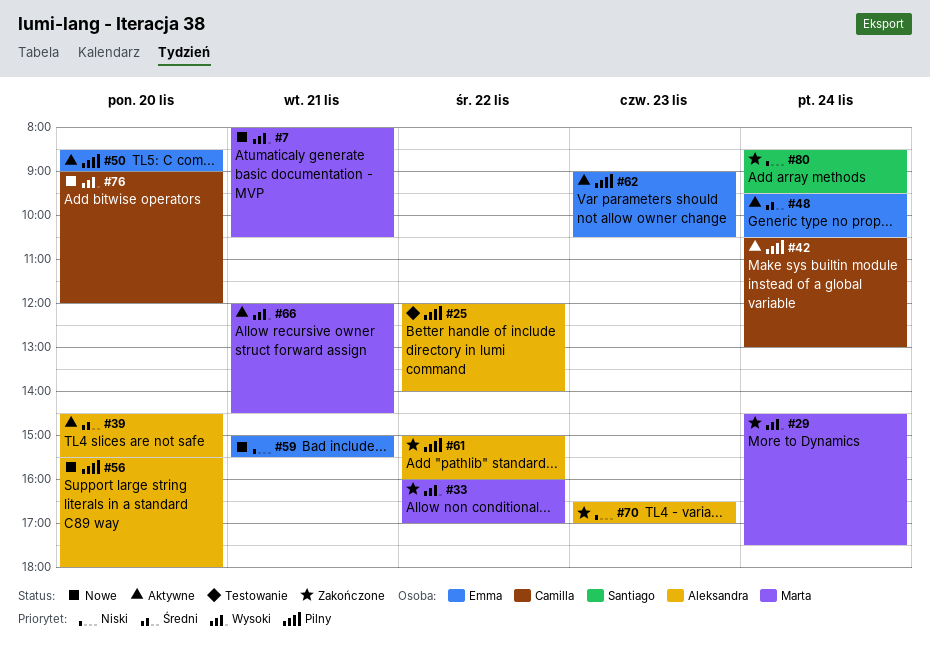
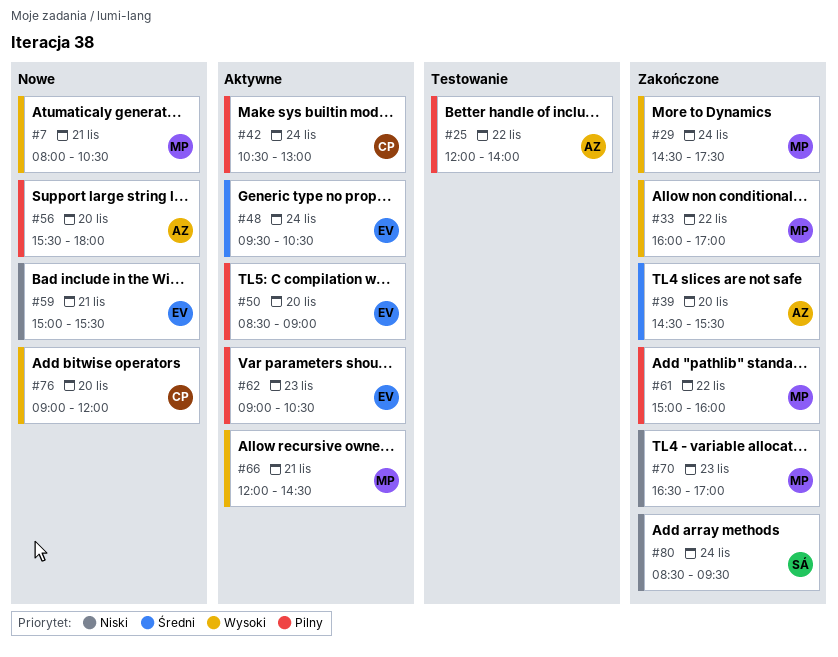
#39, status: Aktywne -> Zakończone
#61, owner: Aleksandra -> Marta
#70, owner: Aleksandra -> Marta

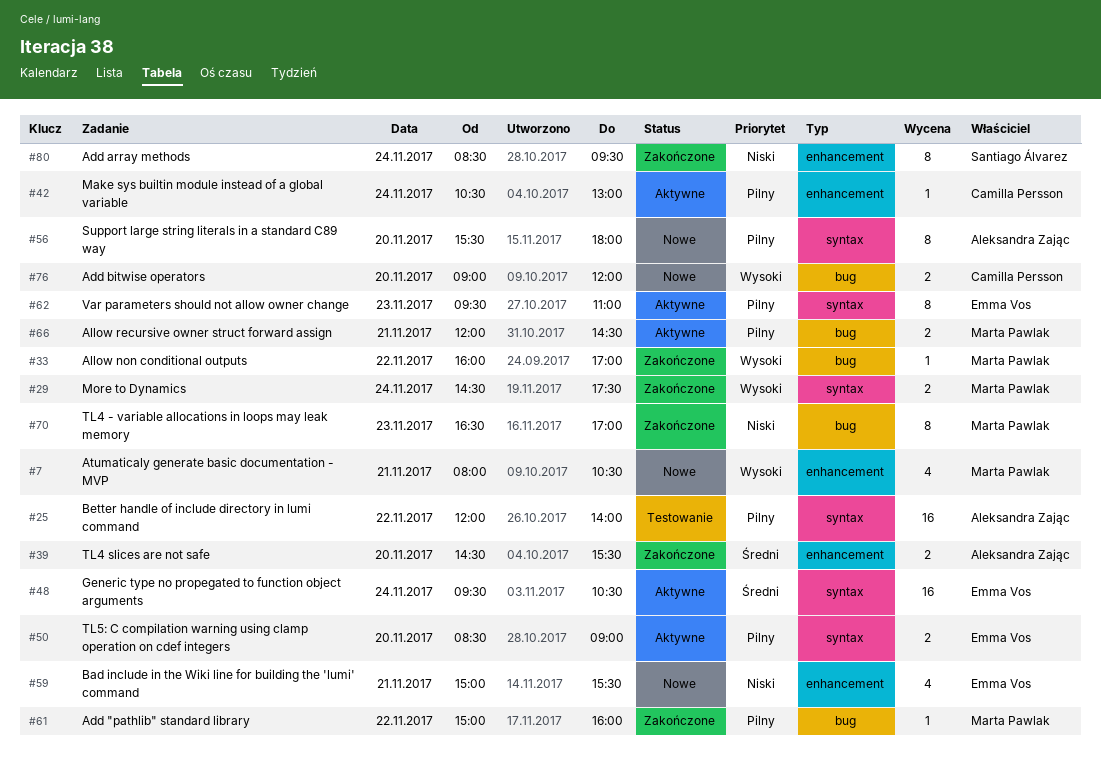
#62, begins: 09:00 -> 09:30
#62, ends: 10:30 -> 11:00
#66, priority: Wysoki -> Pilny

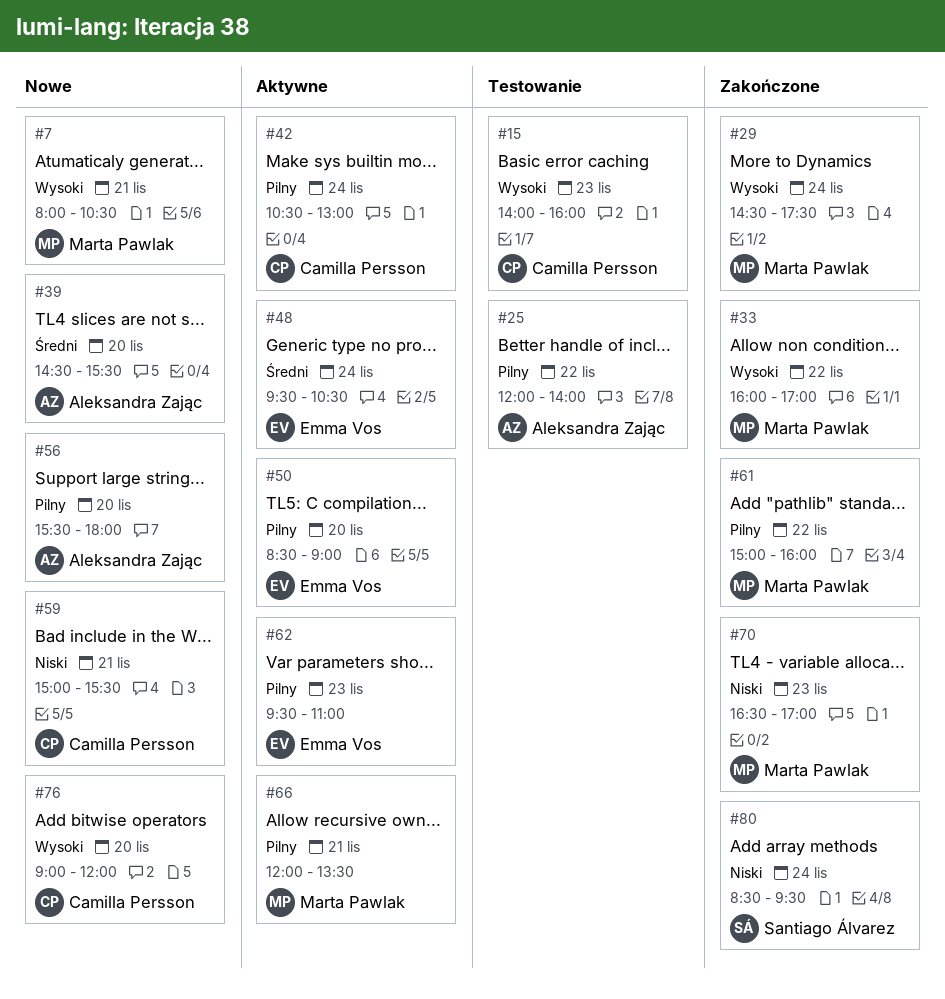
#15: none -> present
#39, status: Zakończone -> Nowe
#59, owner: Emma Vos -> Camilla Persson
#66, ends: 14:30 -> 13:30

